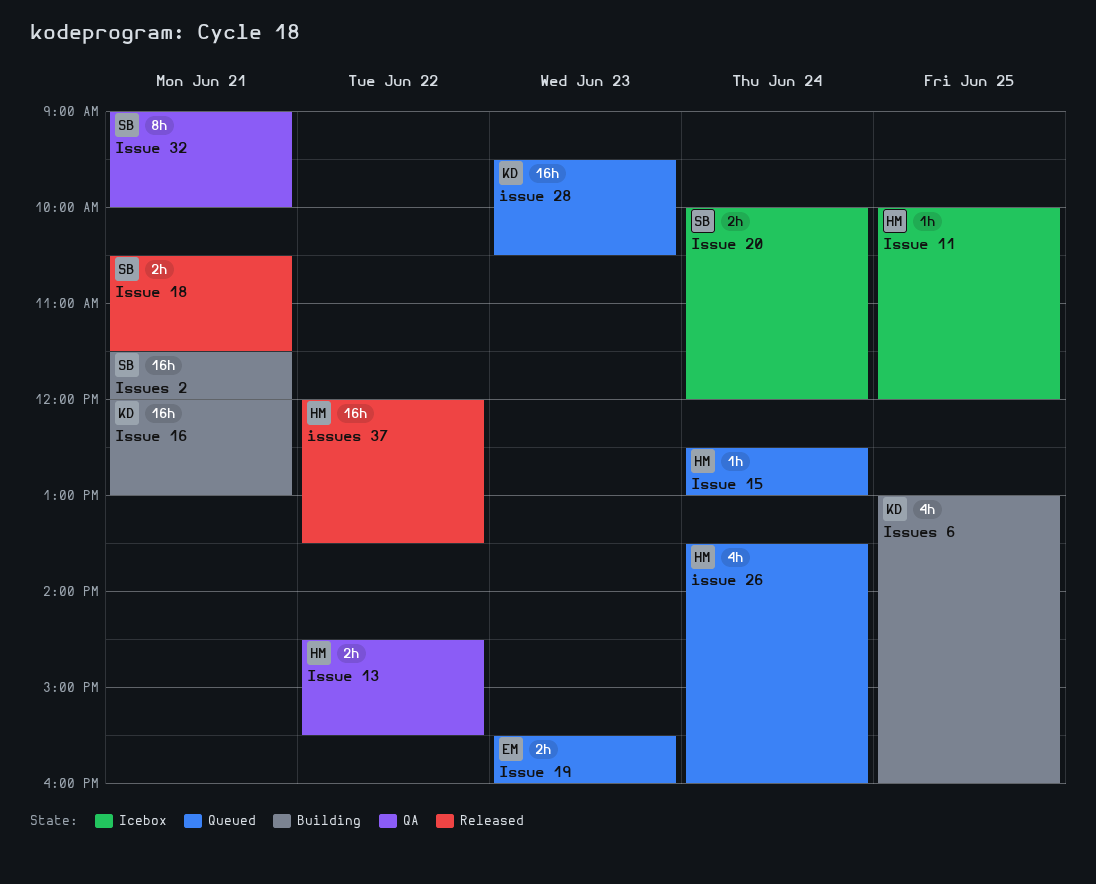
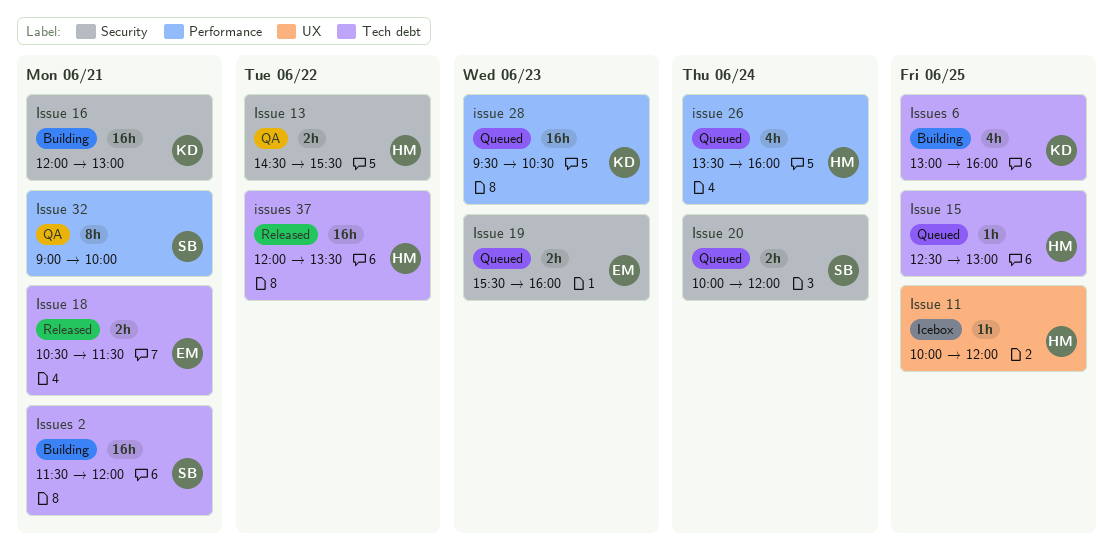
Issue 15, day: Jun 24 -> Jun 25
Issue 18, owner: SB -> EM
Issue 20, status: Icebox -> Queued

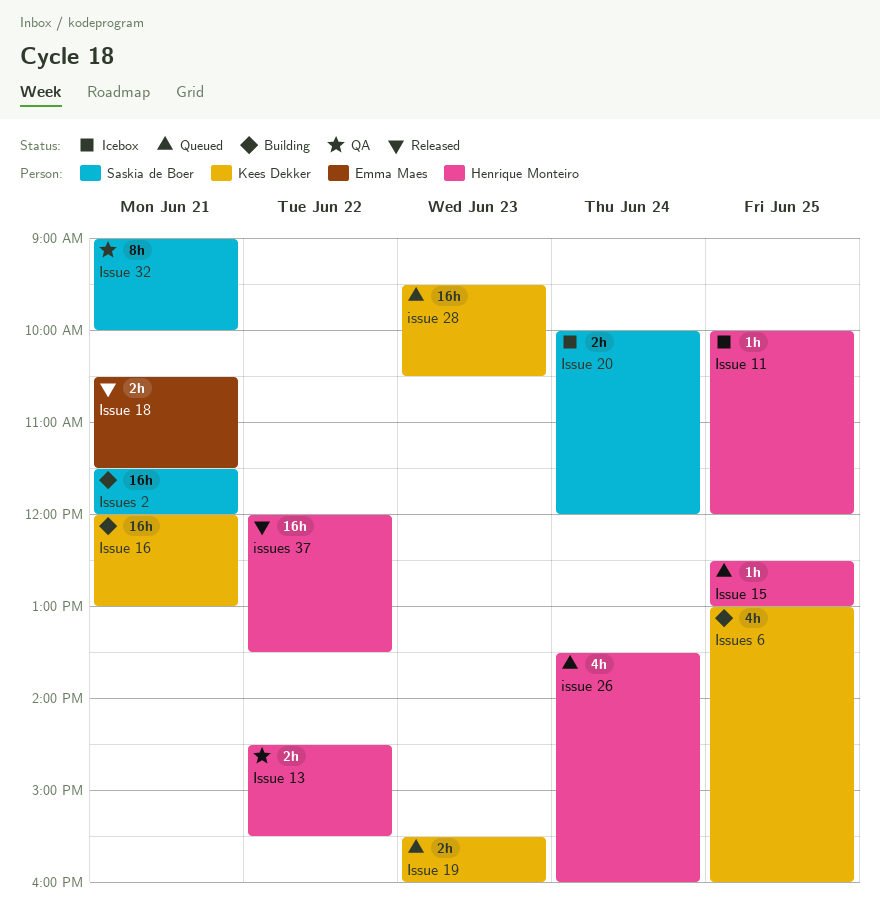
Issue 19, owner: Emma Maes -> Kees Dekker
Issue 20, status: Queued -> Icebox

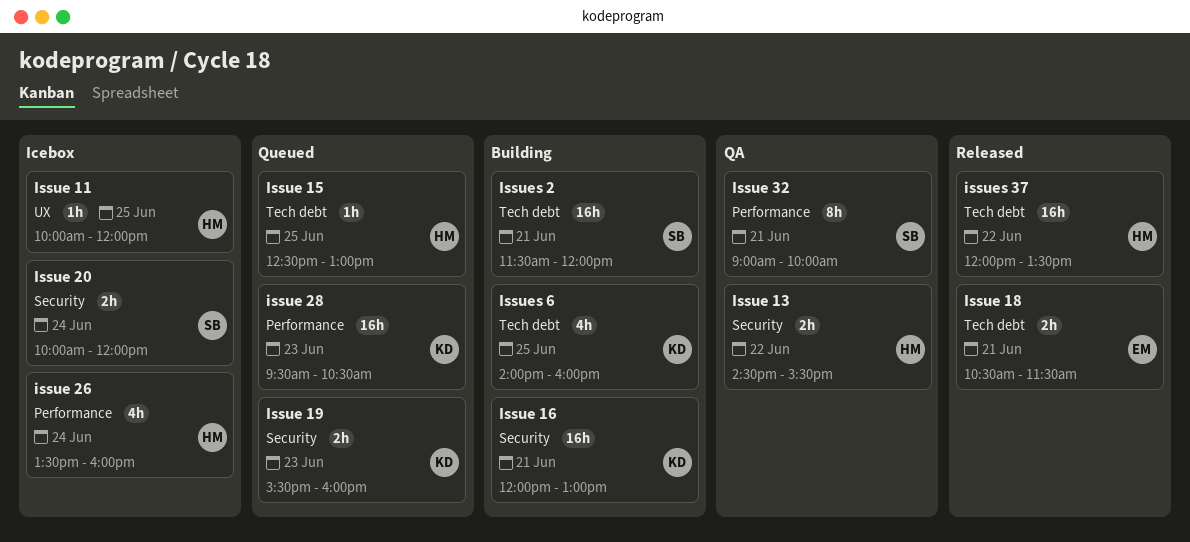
issue 26, status: Queued -> Icebox
Issues 6, begins: 13:00 -> 14:00

